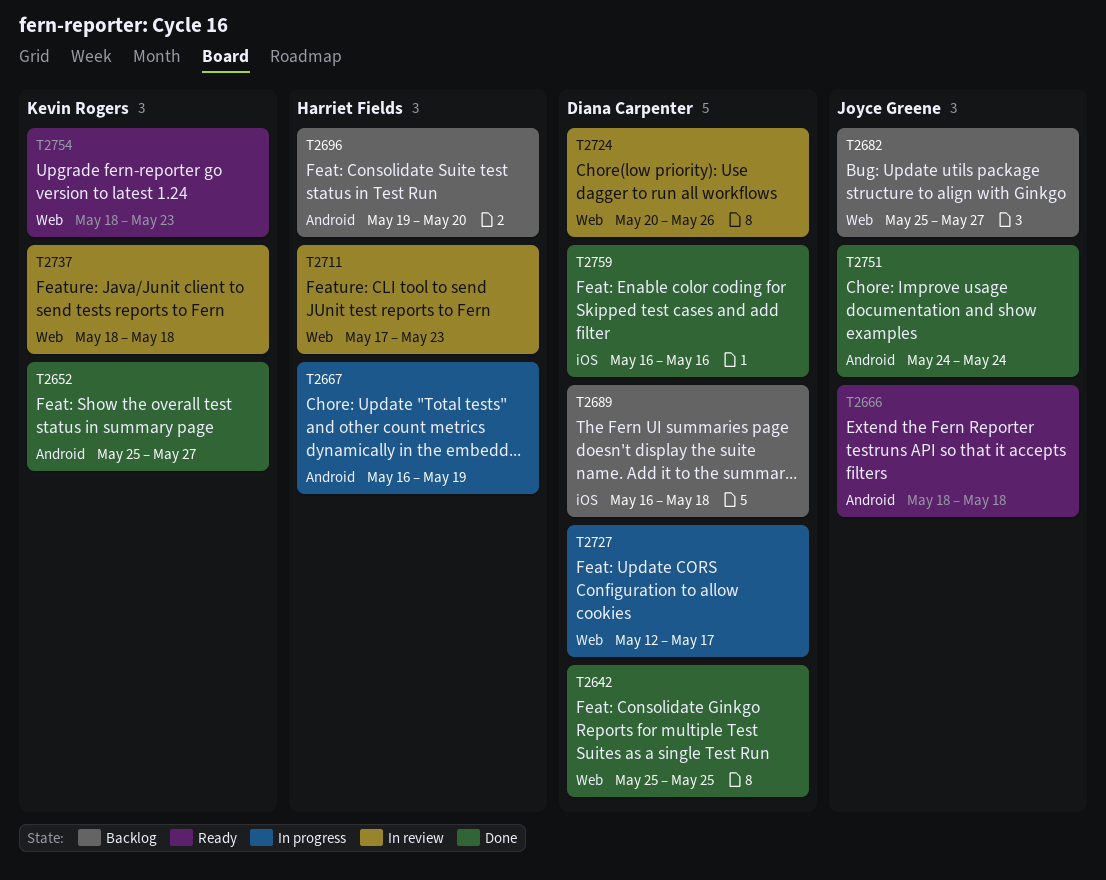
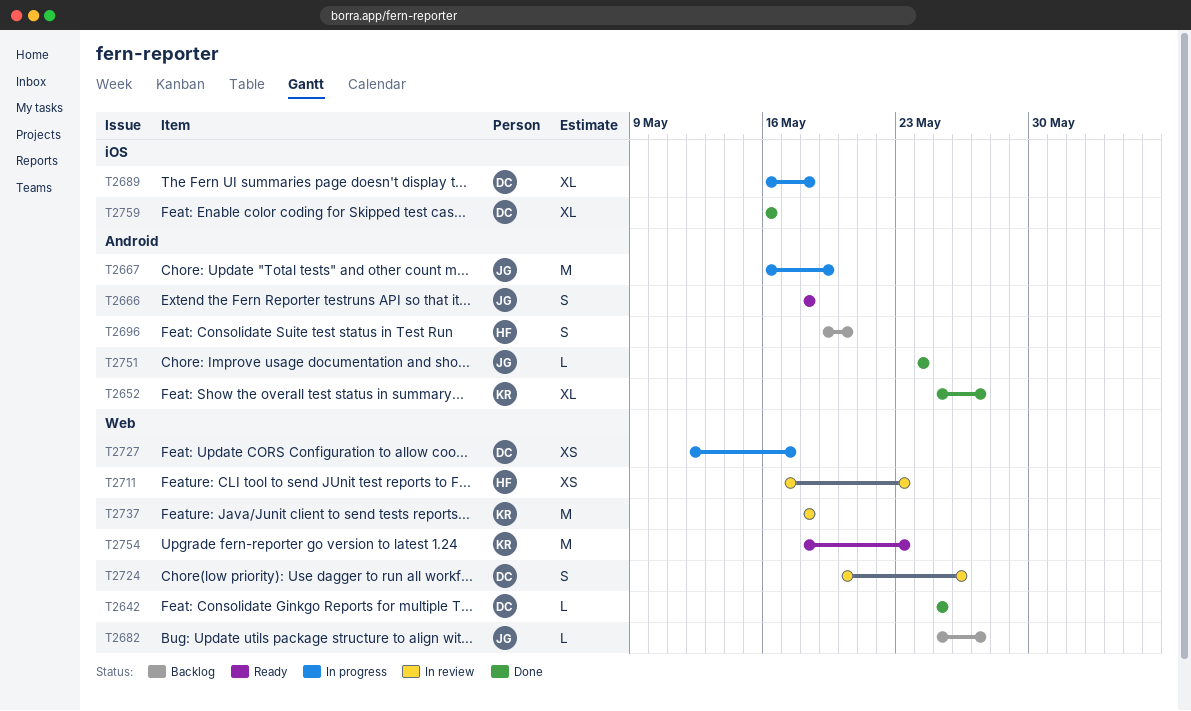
T2667, owner: Harriet Fields -> Joyce Greene
T2689, status: Backlog -> In progress

